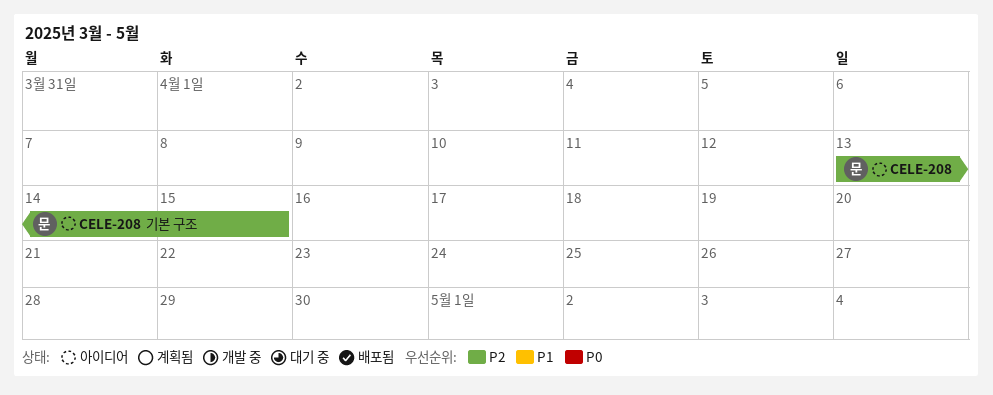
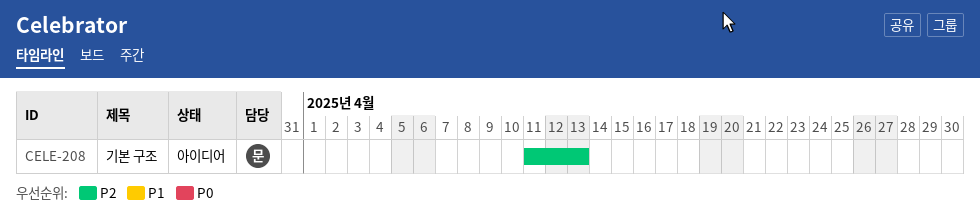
CELE-208, start: Apr 13 -> Apr 11
CELE-208, due: Apr 15 -> Apr 13

